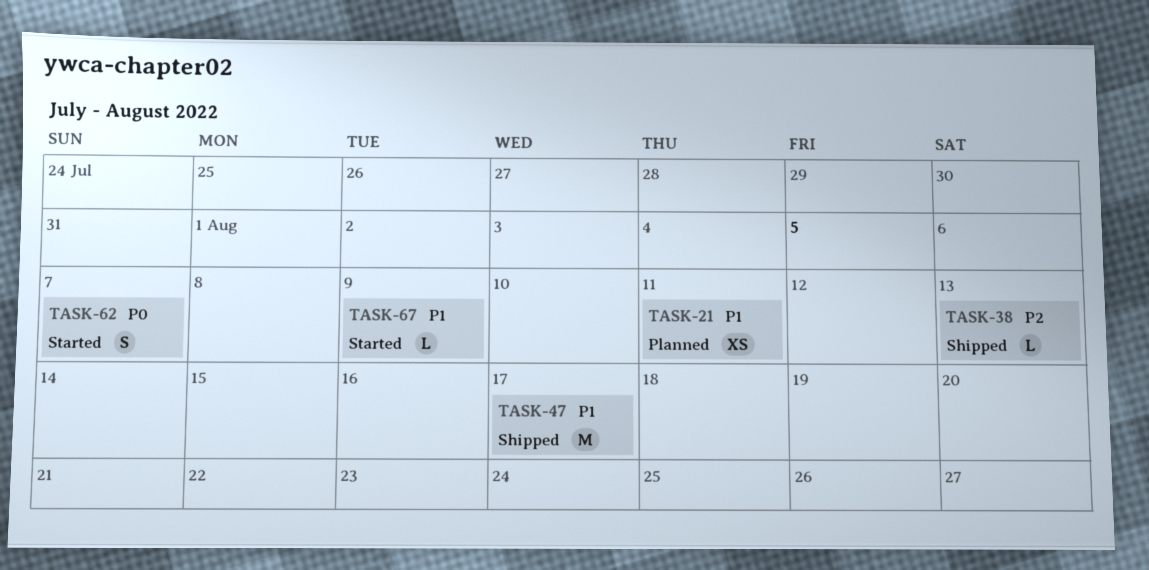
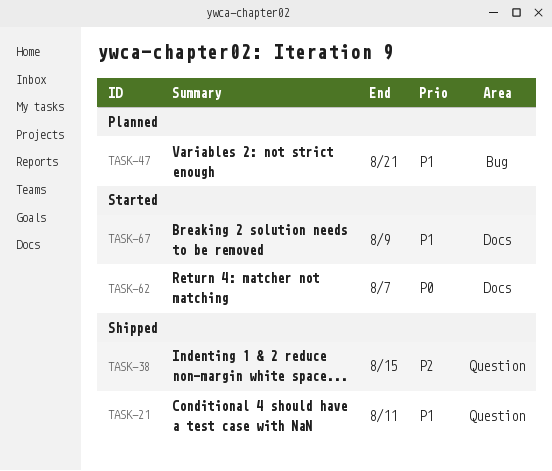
TASK-21, status: Planned -> Shipped
TASK-38, due: Aug 13 -> Aug 15
TASK-47, status: Shipped -> Planned
TASK-47, due: Aug 17 -> Aug 21

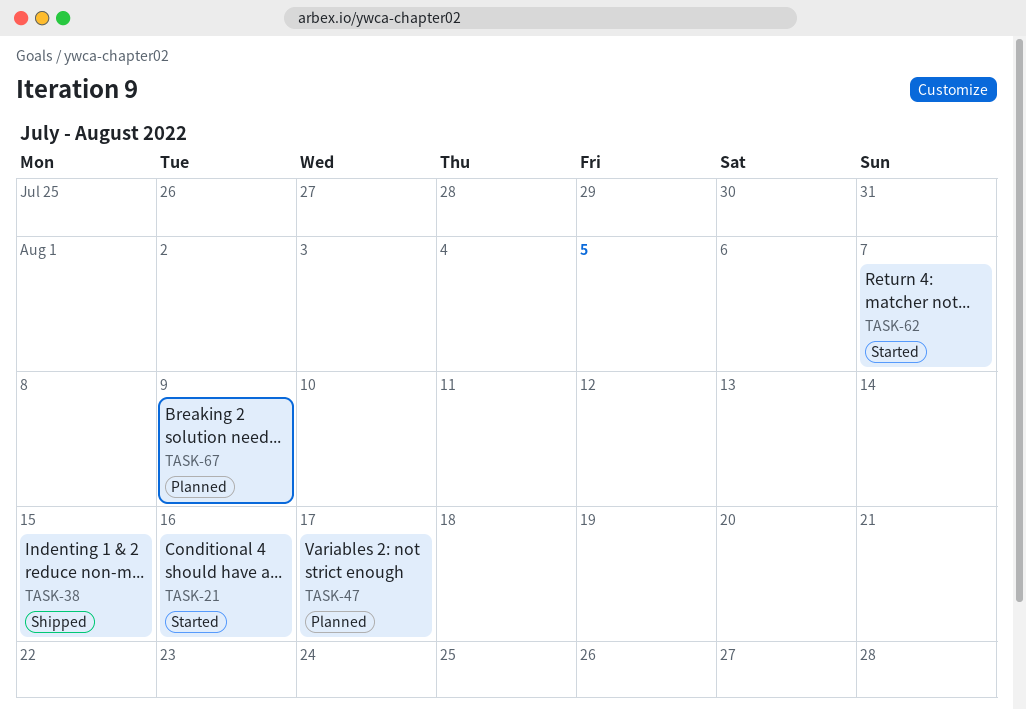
TASK-21, status: Shipped -> Started
TASK-21, due: Aug 11 -> Aug 16
TASK-47, due: Aug 21 -> Aug 17
TASK-67, status: Started -> Planned

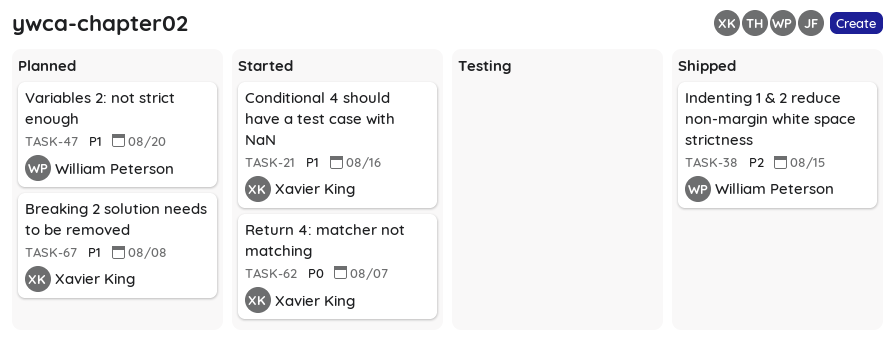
TASK-47, due: Aug 17 -> Aug 20
TASK-67, due: Aug 9 -> Aug 8

